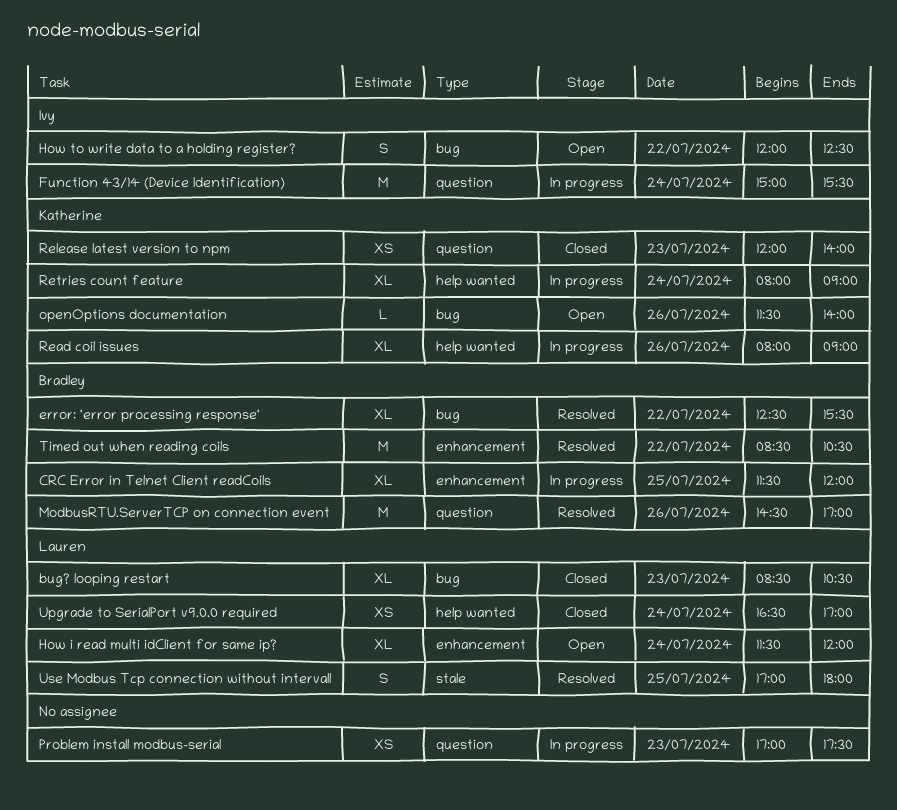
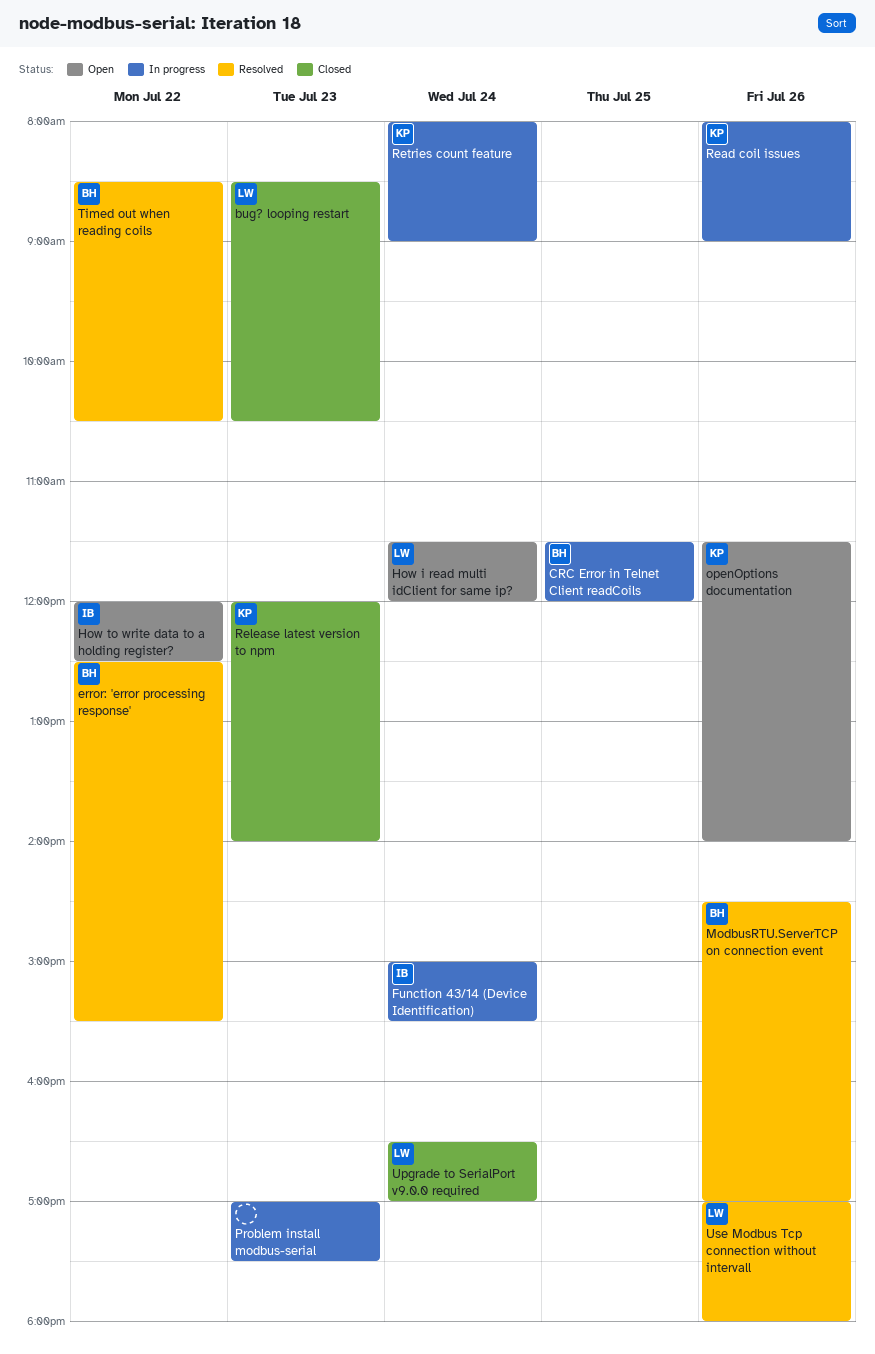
Use Modbus Tcp connection without intervall, day: Jul 25 -> Jul 26

